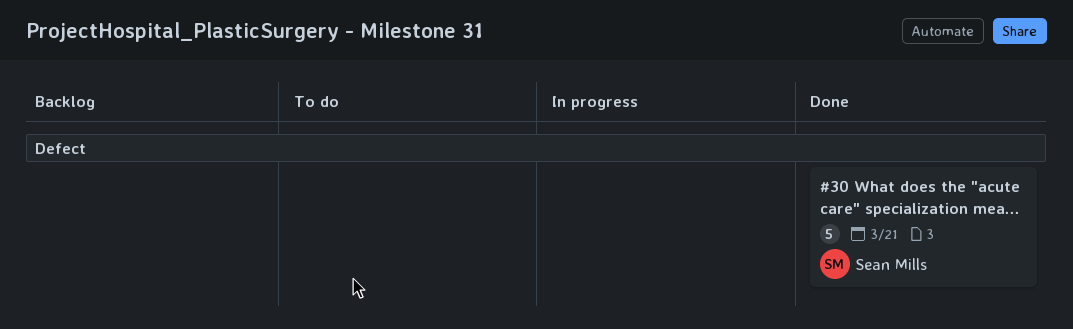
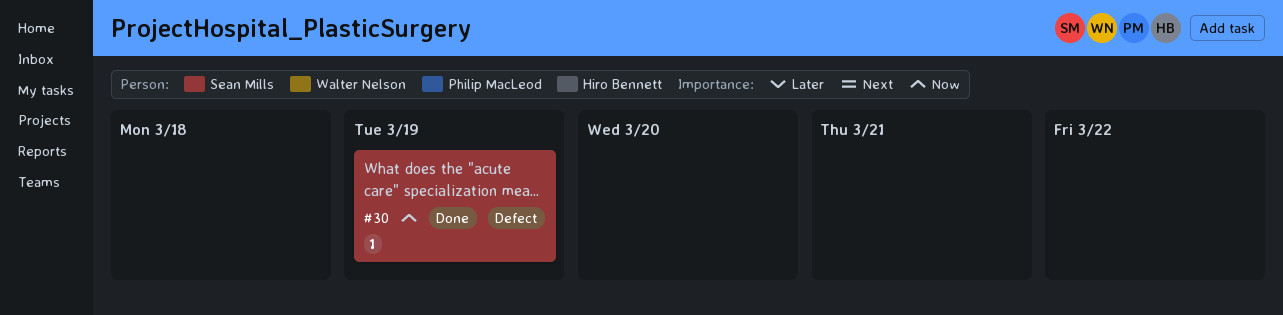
#30, estimate: 5 -> 1
#30, due: Mar 21 -> Mar 19

